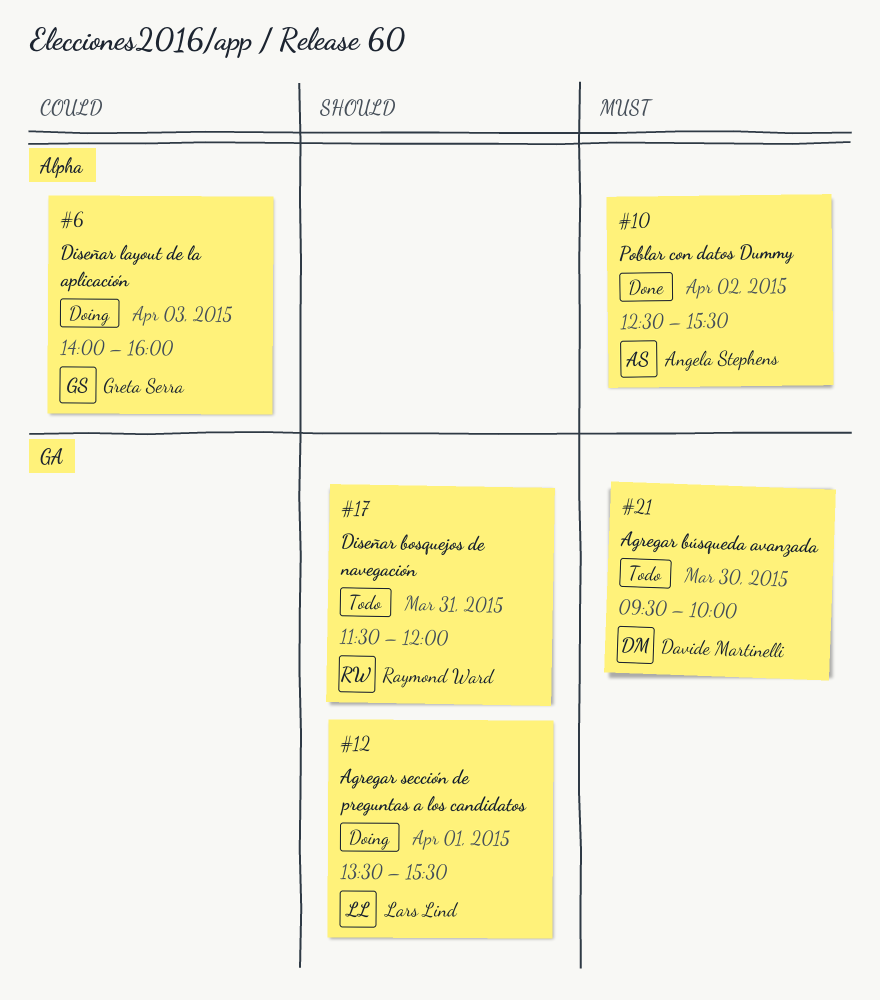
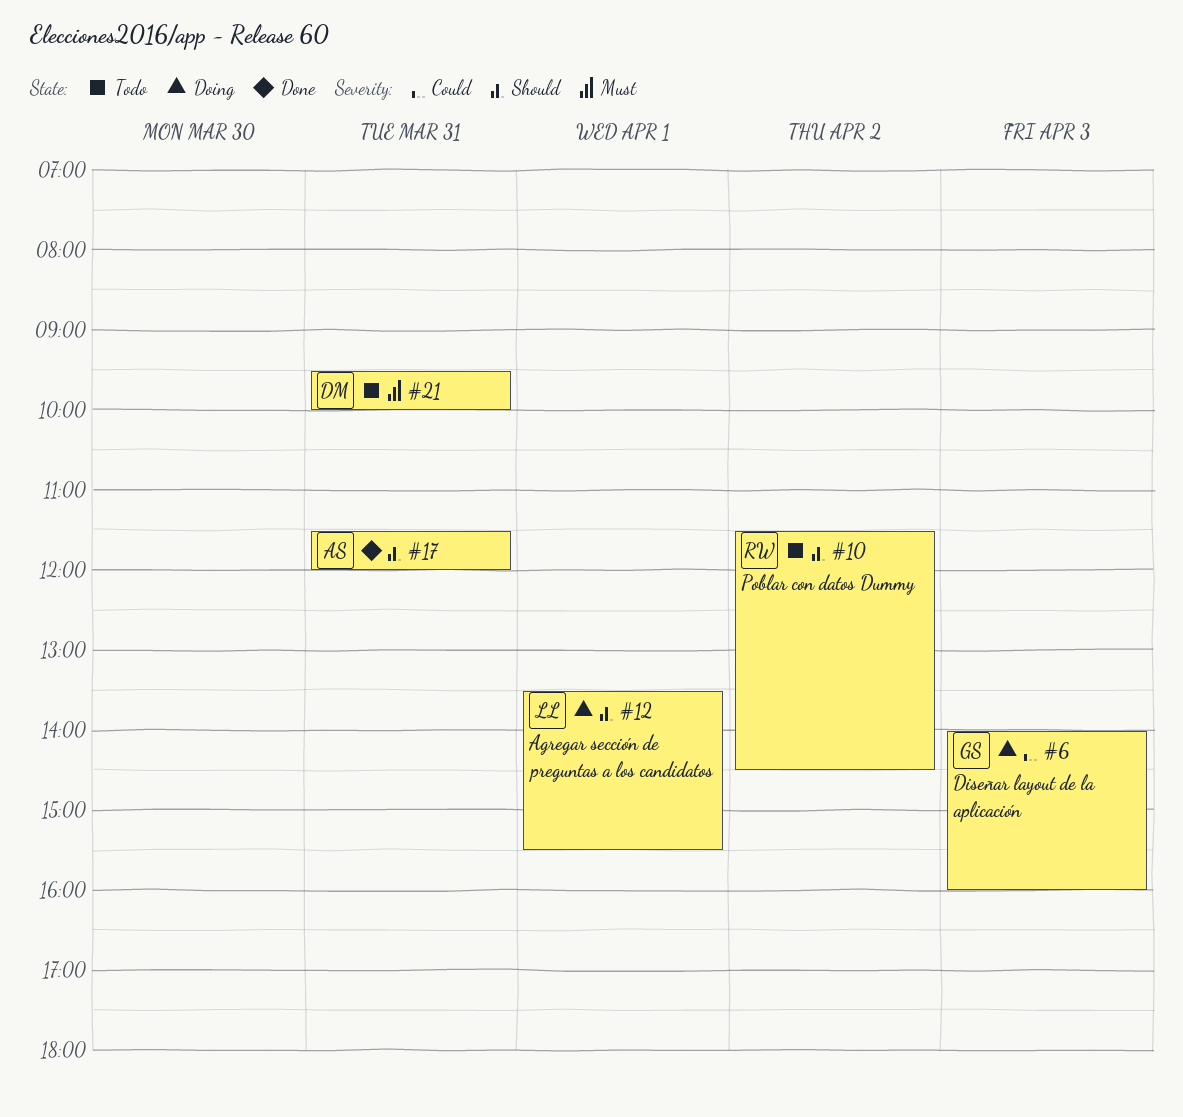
#10, status: Done -> Todo
#10, owner: Angela Stephens -> Raymond Ward
#10, priority: Must -> Should
#10, begins: 12:30 -> 11:30
#10, ends: 15:30 -> 14:30
#17, status: Todo -> Done
#17, owner: Raymond Ward -> Angela Stephens
#21, day: Mar 30 -> Mar 31

